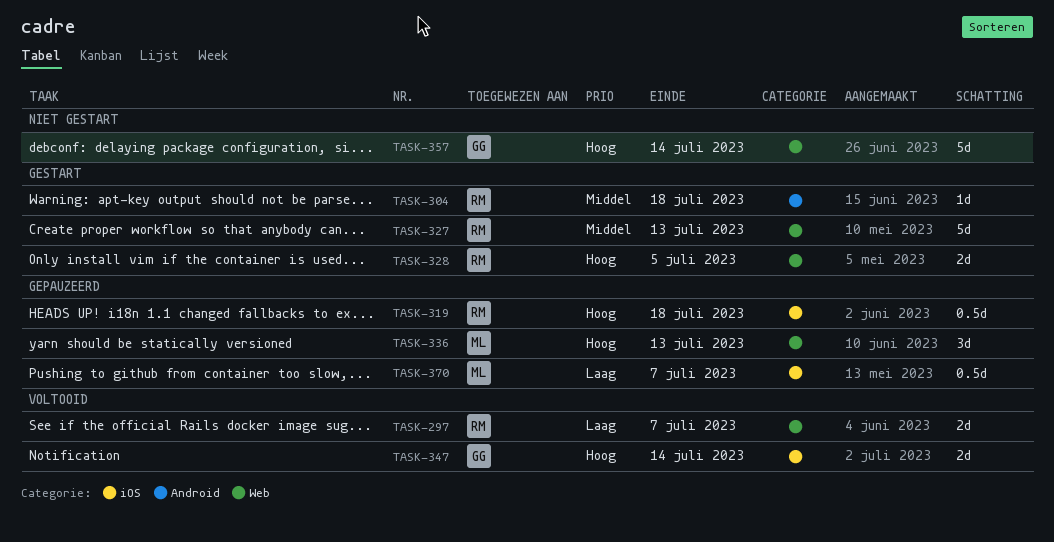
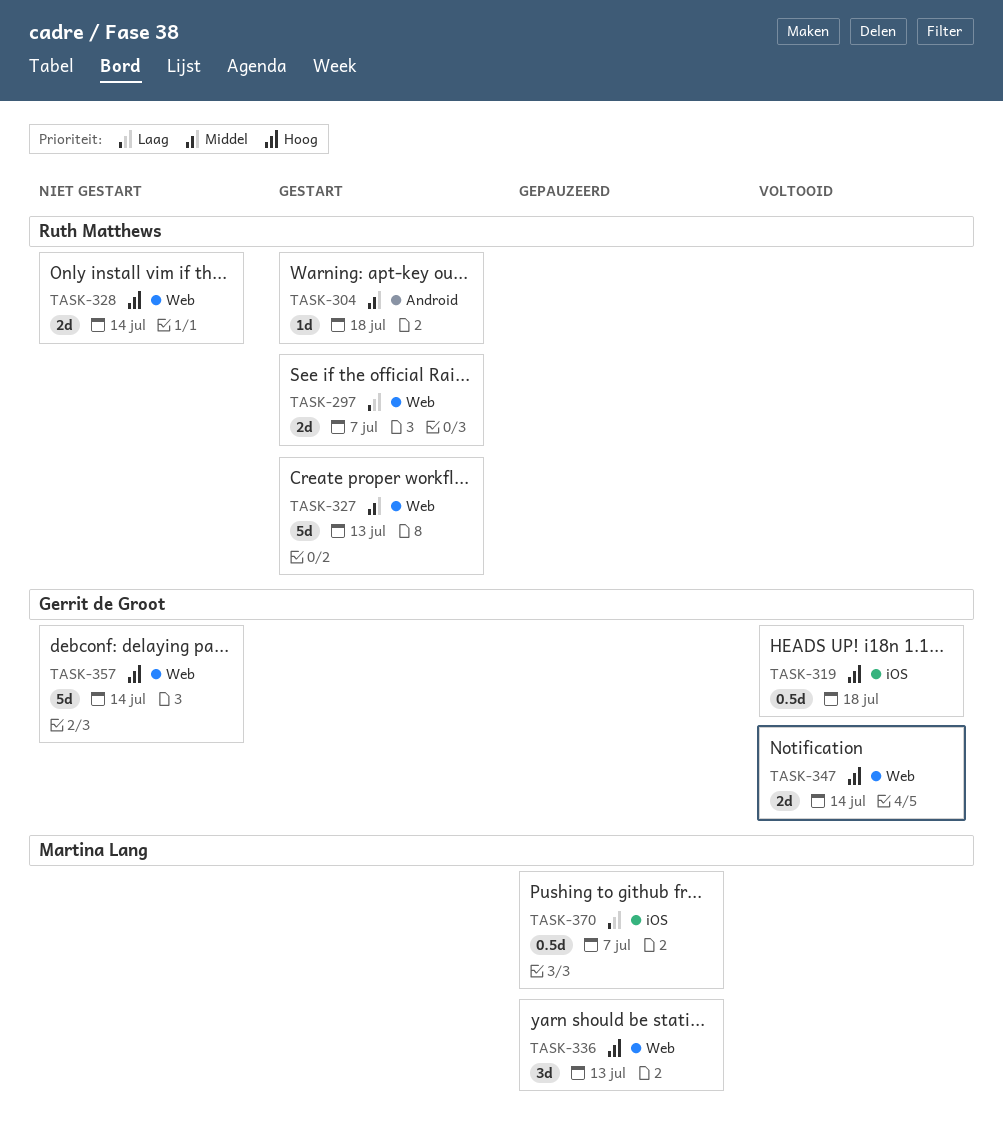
TASK-297, status: Voltooid -> Gestart
TASK-319, status: Gepauzeerd -> Voltooid
TASK-319, owner: Ruth Matthews -> Gerrit de Groot
TASK-328, status: Gestart -> Niet gestart
TASK-328, due: Jul 5 -> Jul 14
TASK-347, label: iOS -> Web

